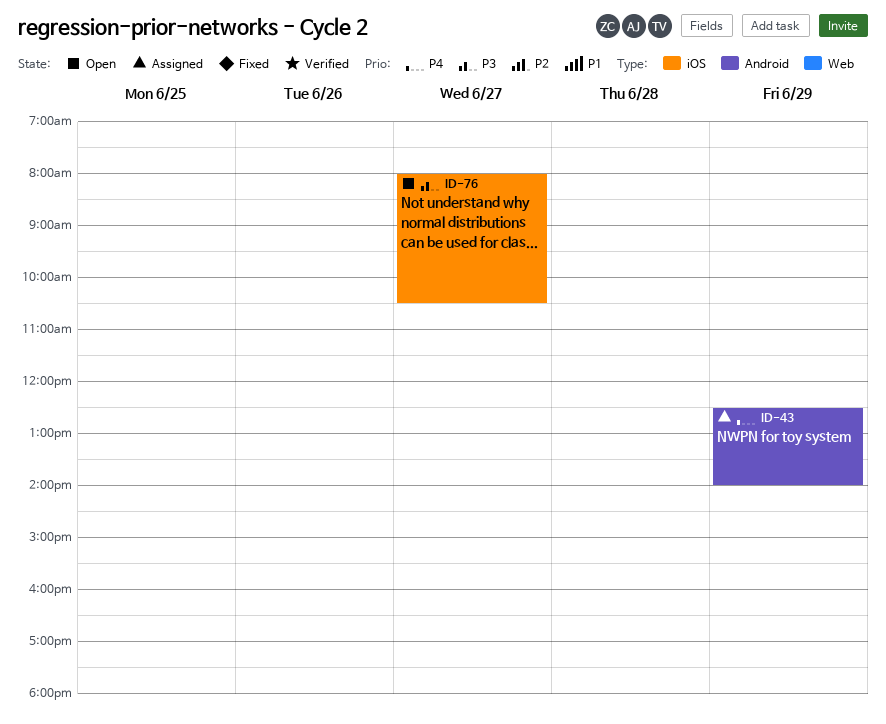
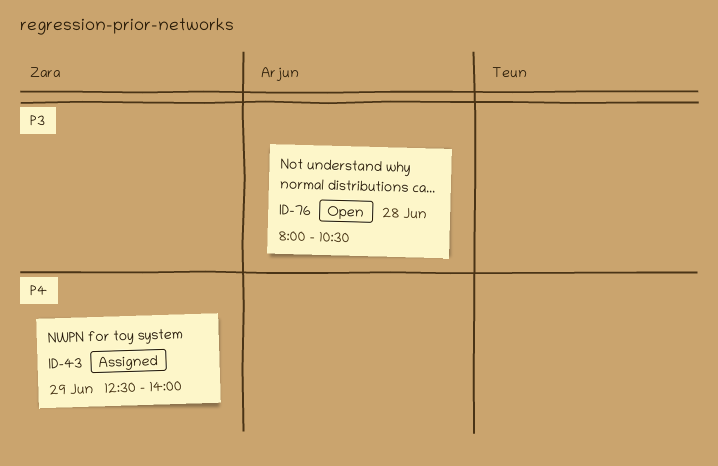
ID-76, day: Jun 27 -> Jun 28

